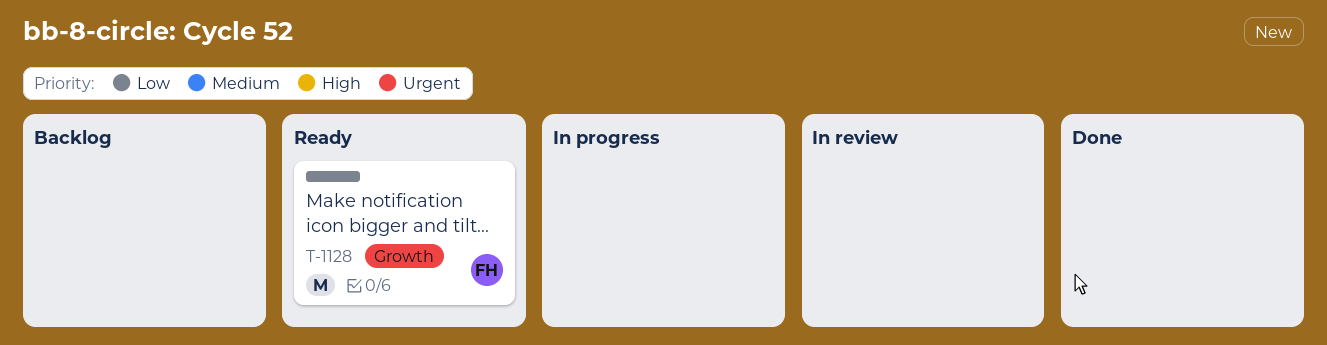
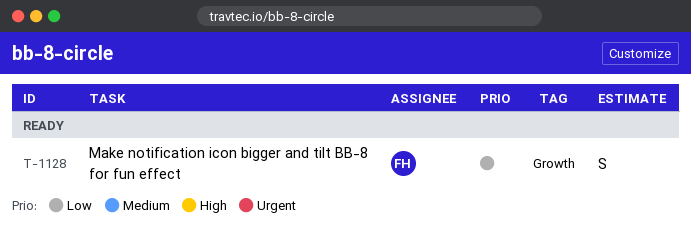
T-1128, estimate: M -> S

